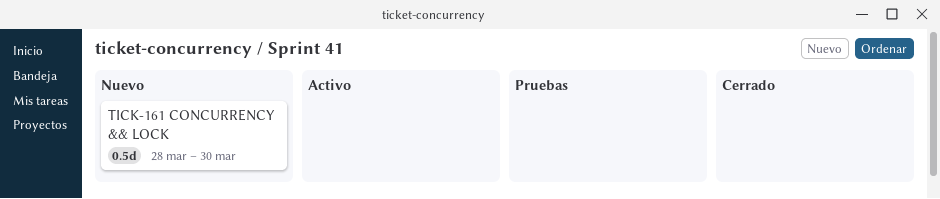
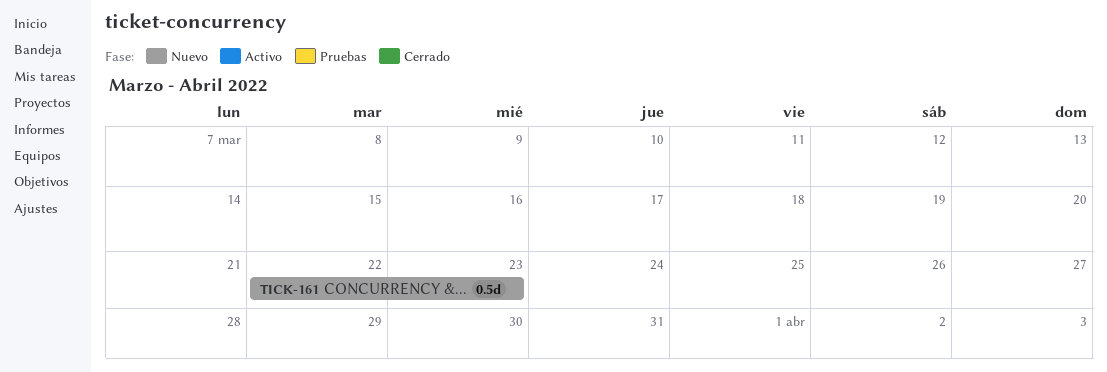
TICK-161, start: Mar 28 -> Mar 22
TICK-161, due: Mar 30 -> Mar 23

